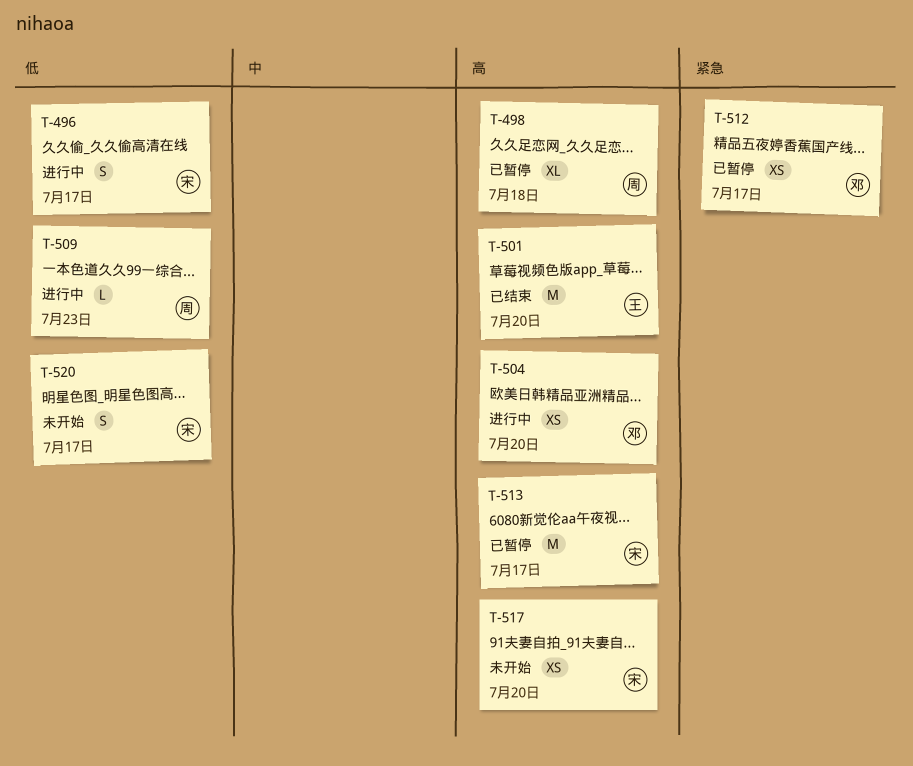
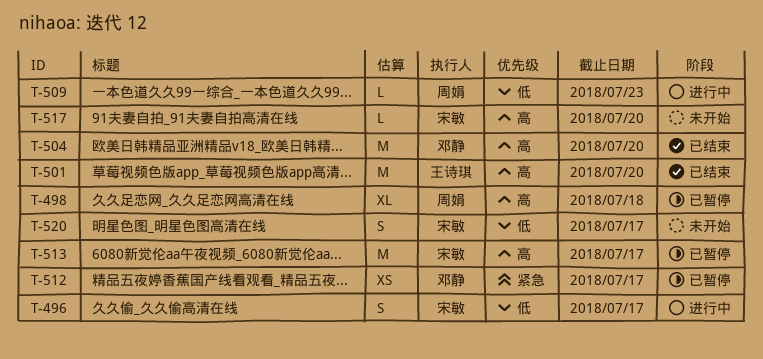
T-504, status: 进行中 -> 已结束
T-504, estimate: XS -> M
T-517, estimate: XS -> L

